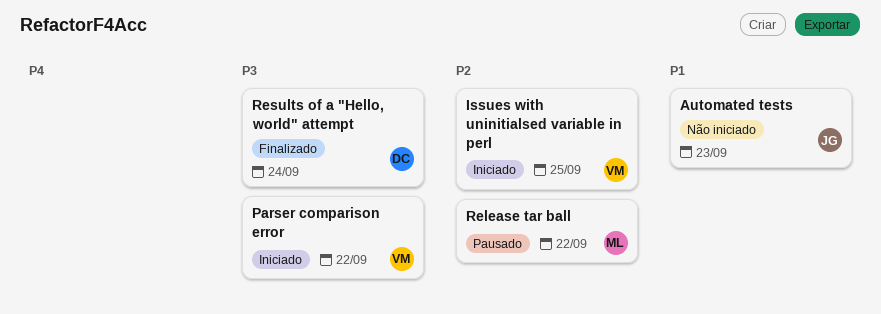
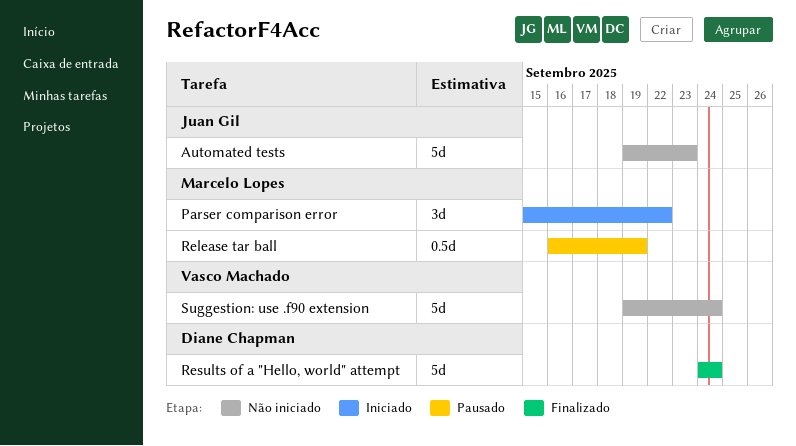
Issues with uninitialsed variable in perl: present -> none
Parser comparison error, owner: Vasco Machado -> Marcelo Lopes
Release tar ball, due: Sep 22 -> Sep 19
Suggestion: use .f90 extension: none -> present

